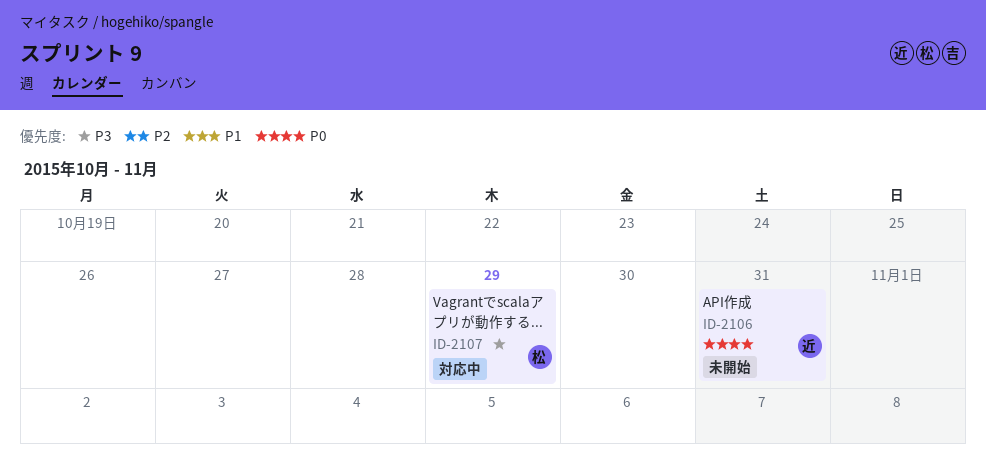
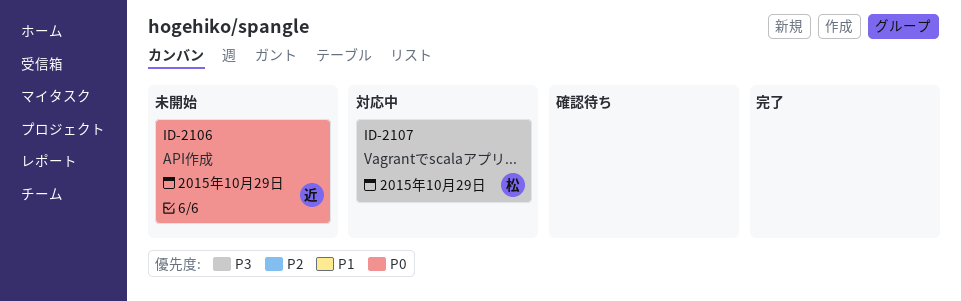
ID-2106, due: Oct 31 -> Oct 29

